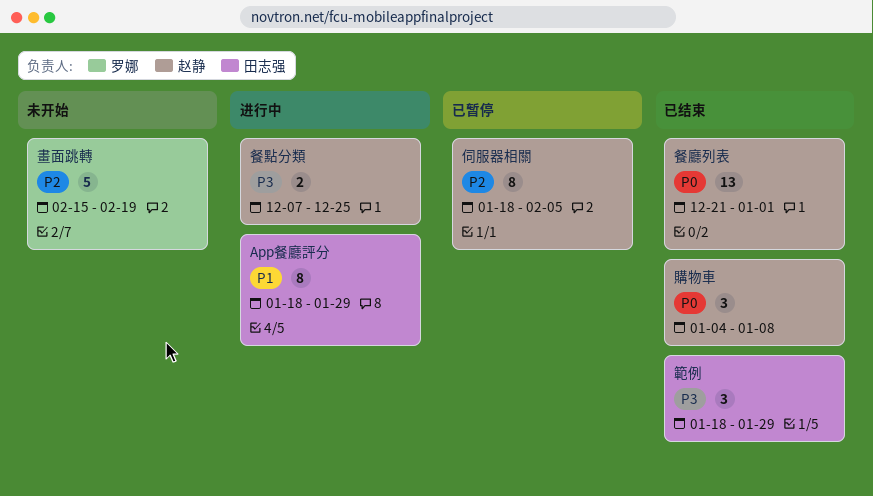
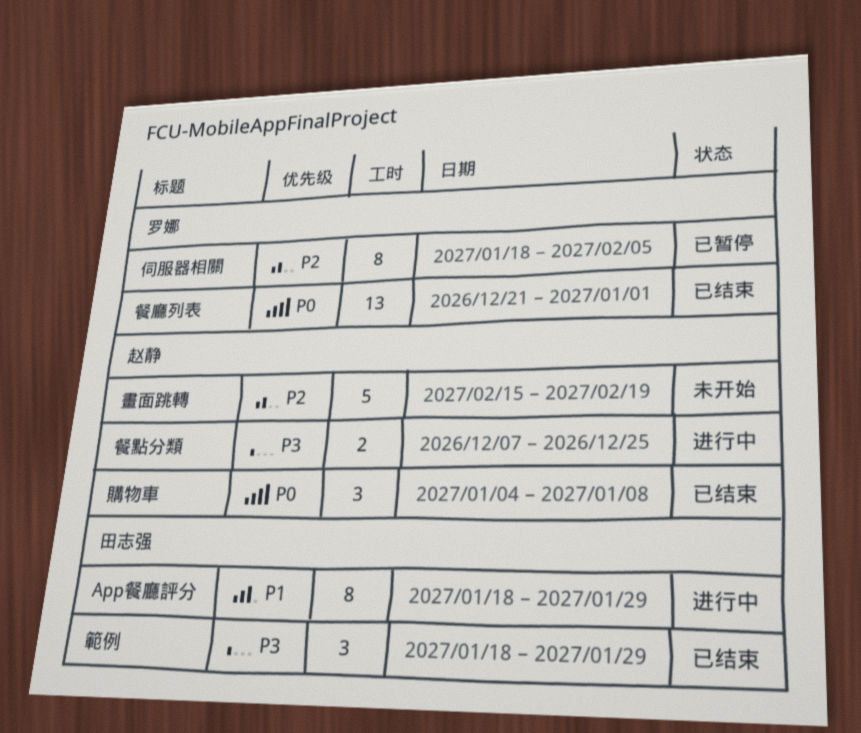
伺服器相關, owner: 赵静 -> 罗娜
畫面跳轉, owner: 罗娜 -> 赵静
餐廳列表, owner: 赵静 -> 罗娜

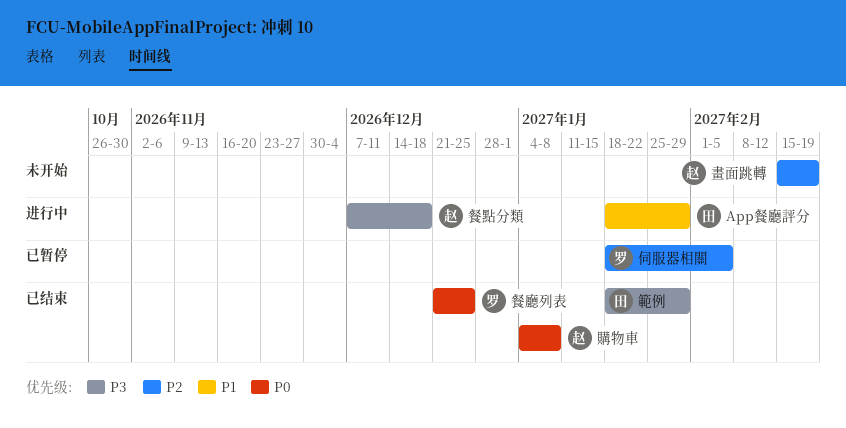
餐廳列表, due: Jan 1 -> Dec 25
餐點分類, due: Dec 25 -> Dec 18

